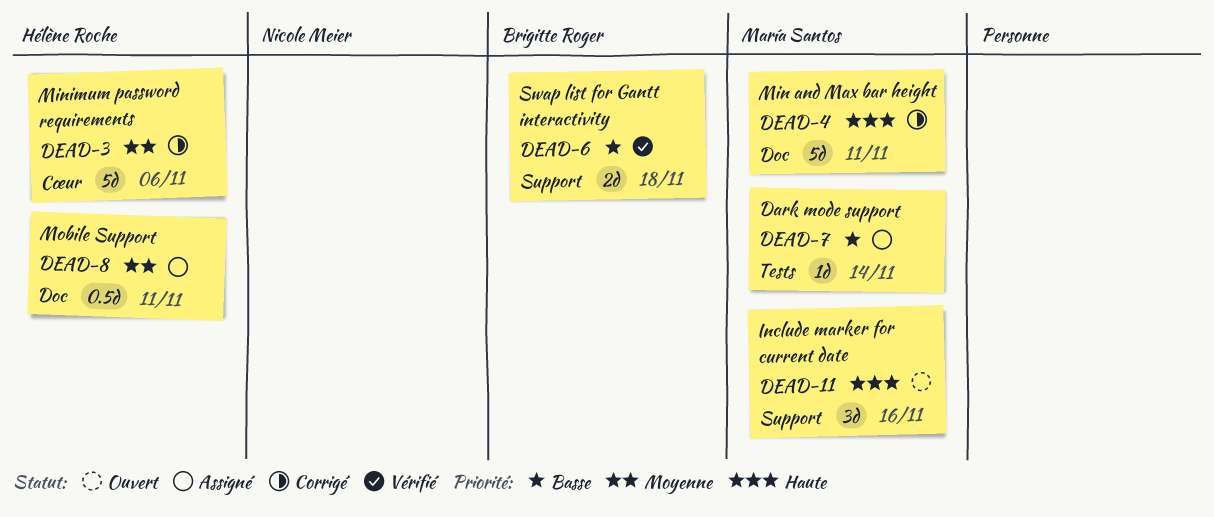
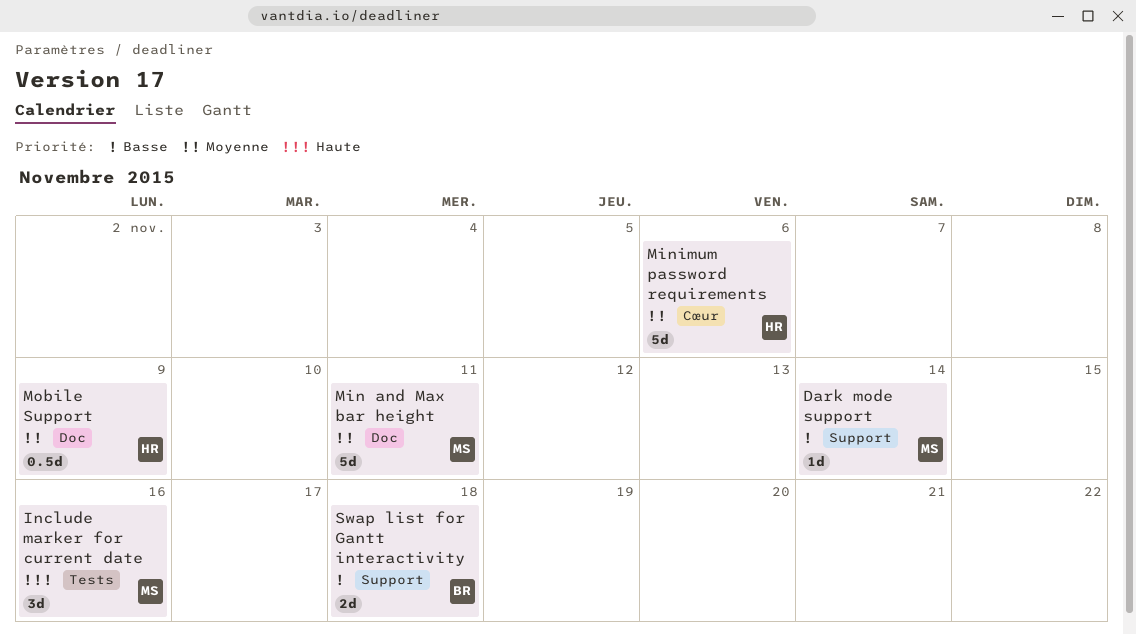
Dark mode support, label: Tests -> Support
Include marker for current date, label: Support -> Tests
Min and Max bar height, priority: Haute -> Moyenne
Mobile Support, due: Nov 11 -> Nov 9

